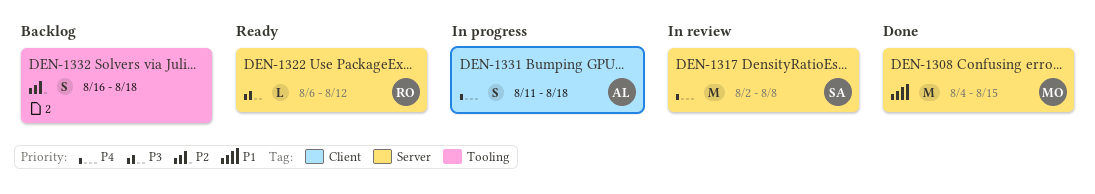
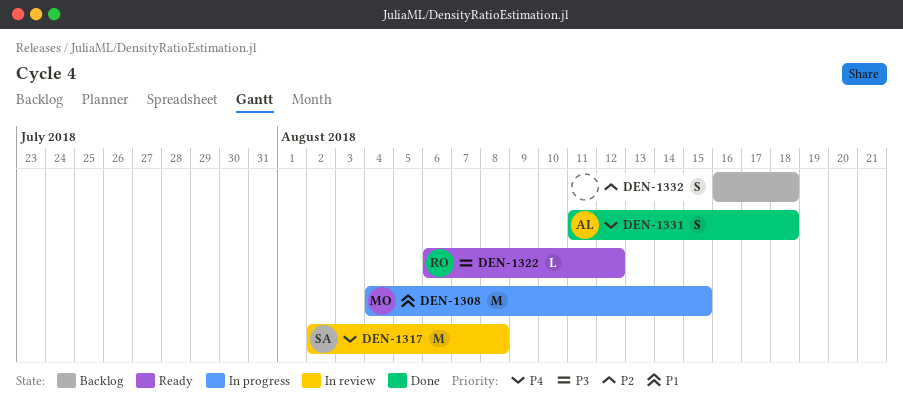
DEN-1308, status: Done -> In progress
DEN-1331, status: In progress -> Done

